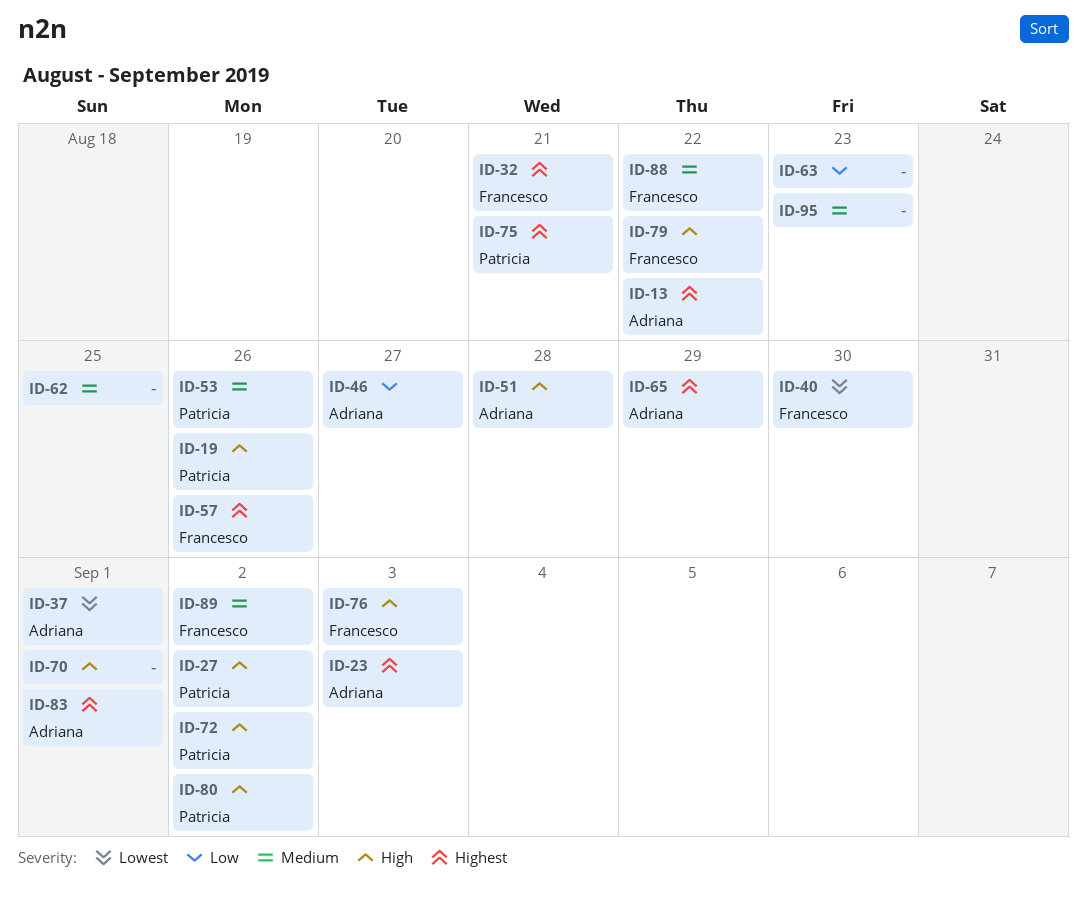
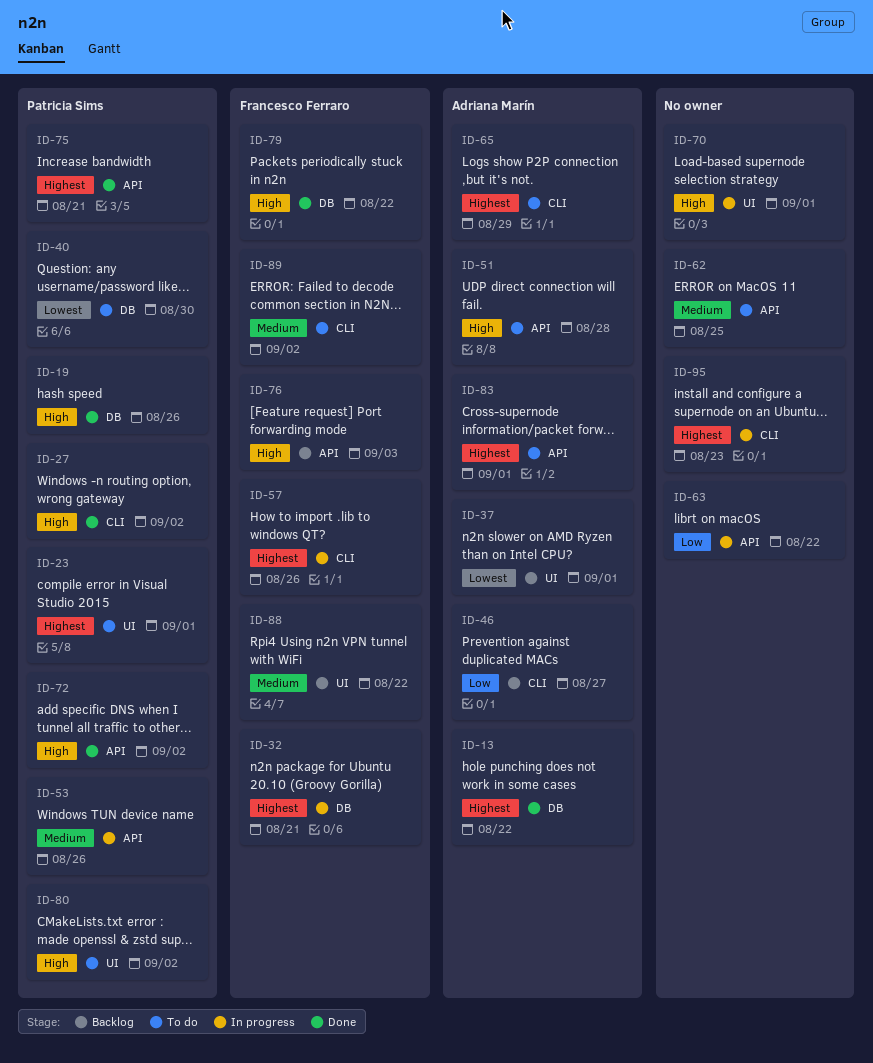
ID-23, owner: Adriana Marín -> Patricia Sims
ID-23, due: Sep 3 -> Sep 1
ID-40, owner: Francesco Ferraro -> Patricia Sims
ID-63, due: Aug 23 -> Aug 22
ID-95, priority: Medium -> Highest

